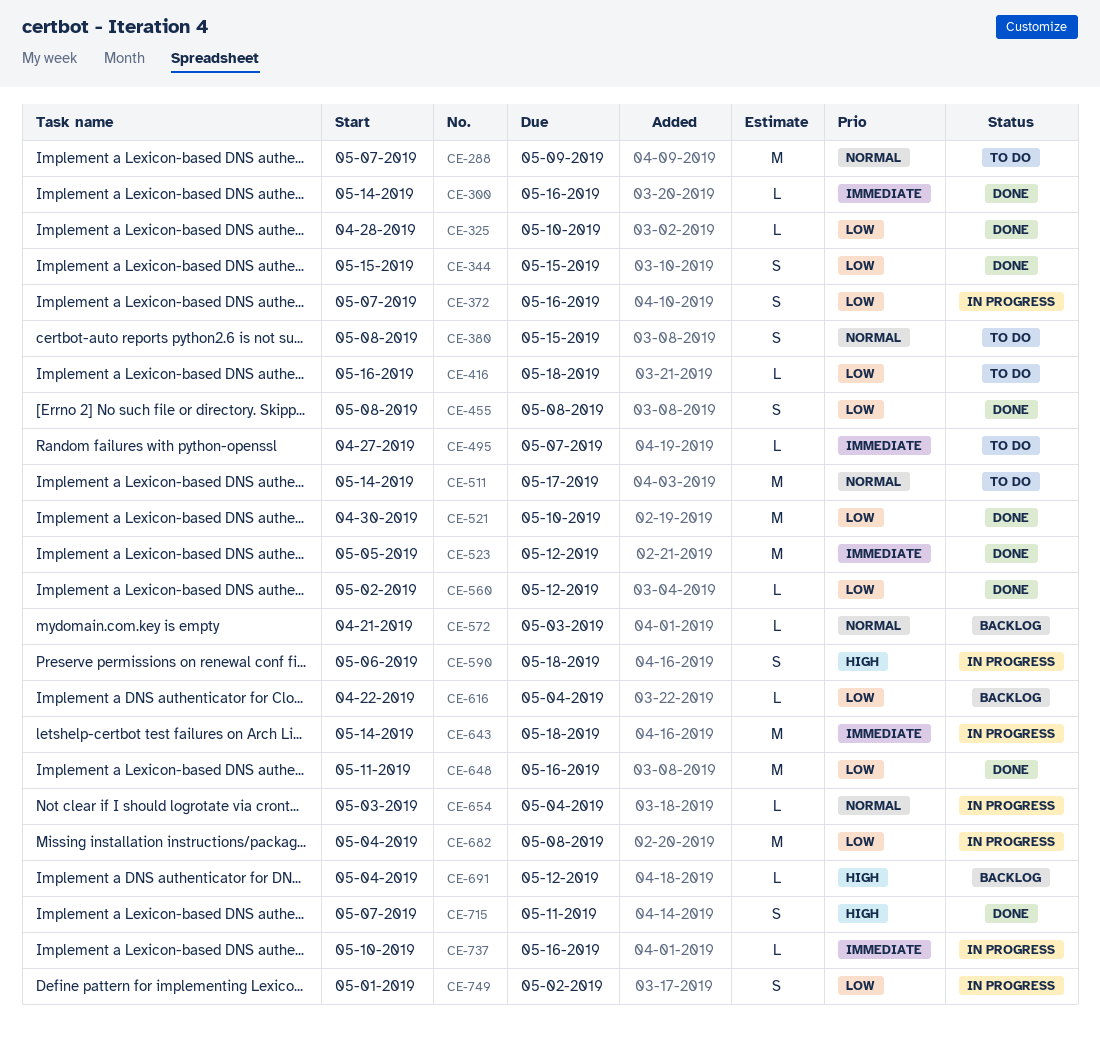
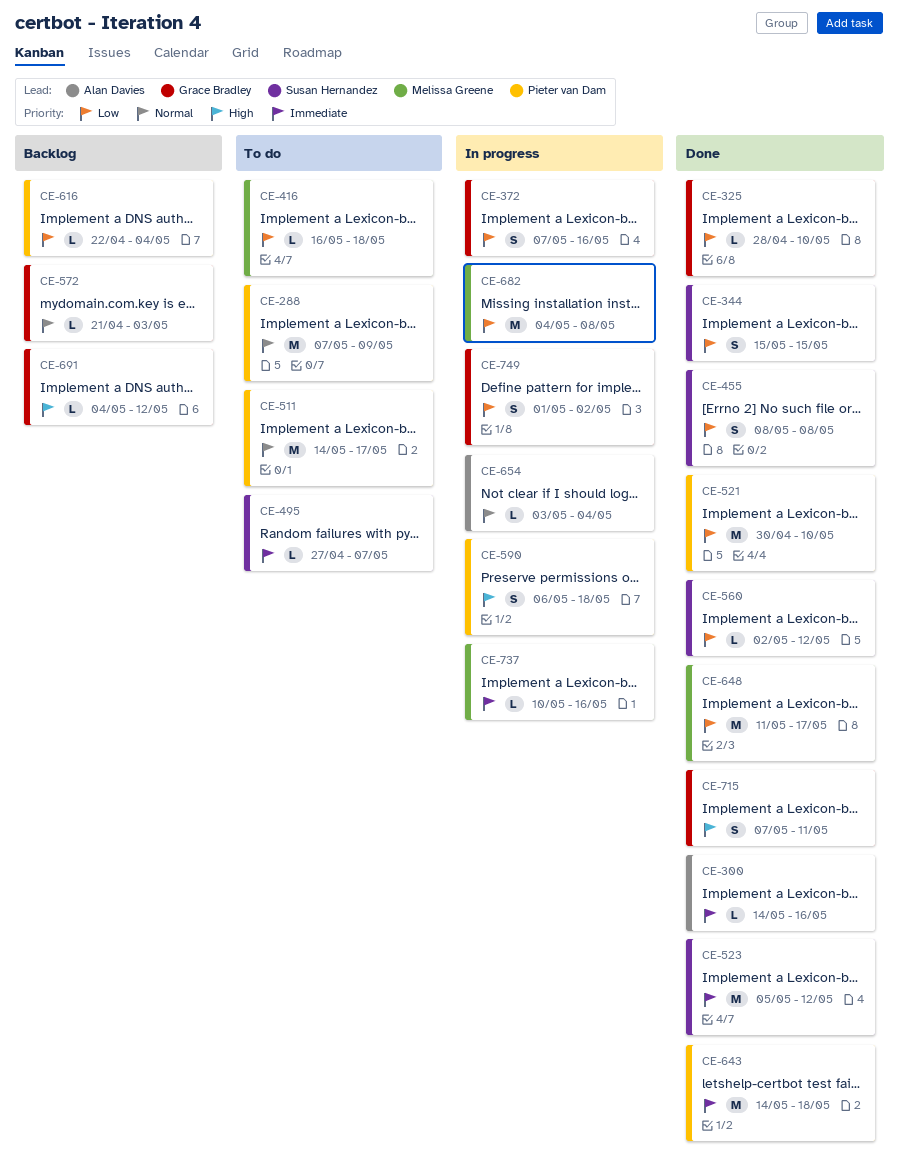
CE-380: present -> none
CE-643, status: In progress -> Done
CE-648, due: May 16 -> May 17

